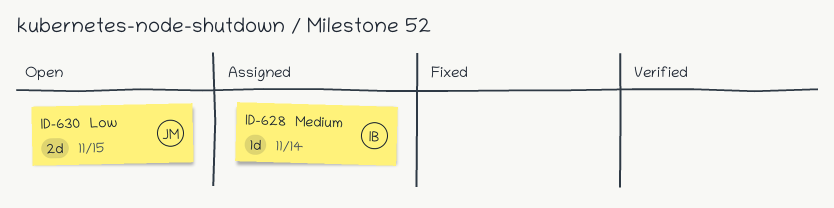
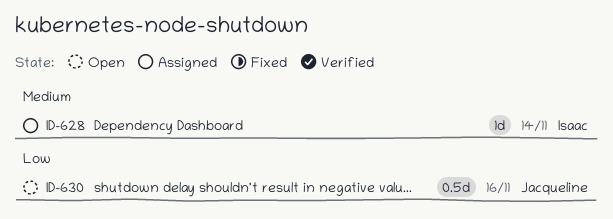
ID-630, estimate: 2d -> 0.5d
ID-630, due: Nov 15 -> Nov 16

